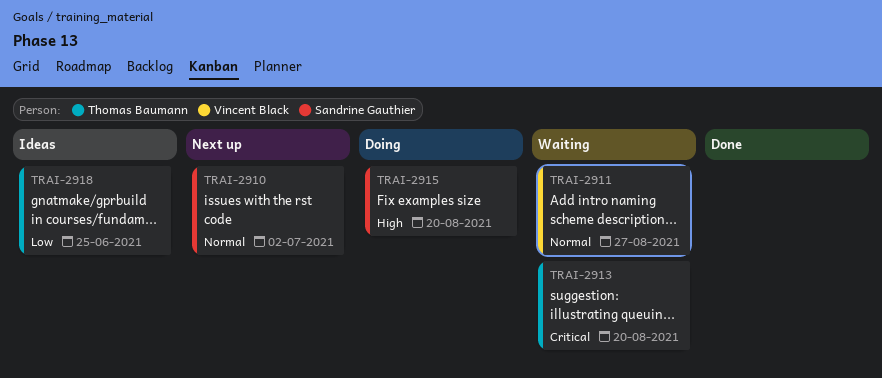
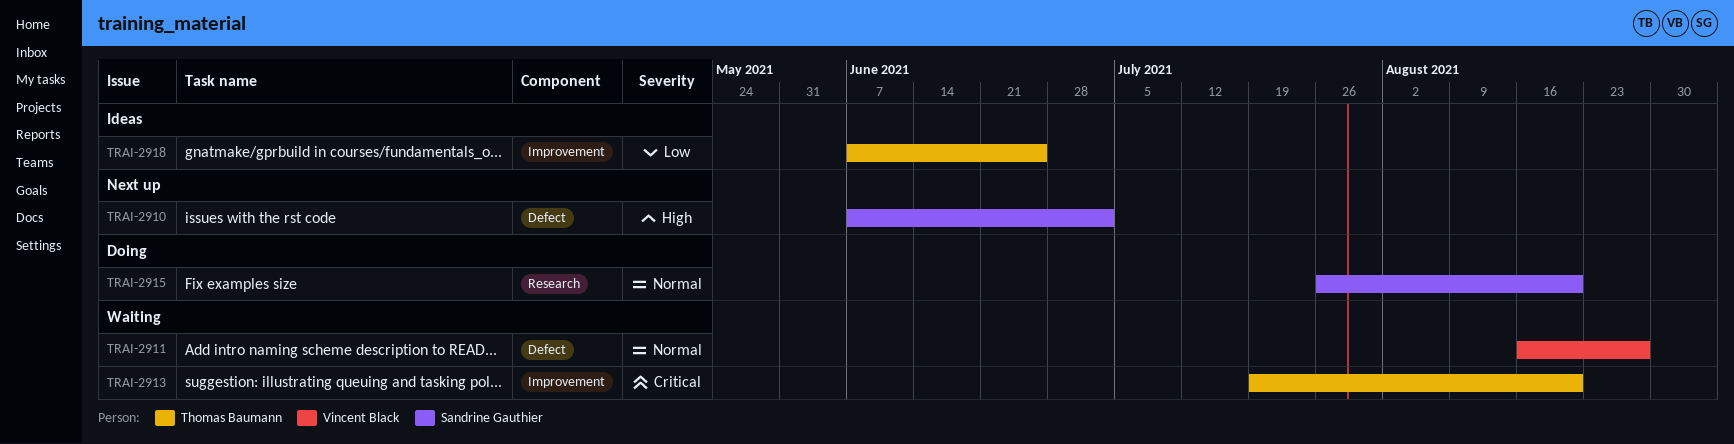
TRAI-2910, priority: Normal -> High
TRAI-2915, priority: High -> Normal

